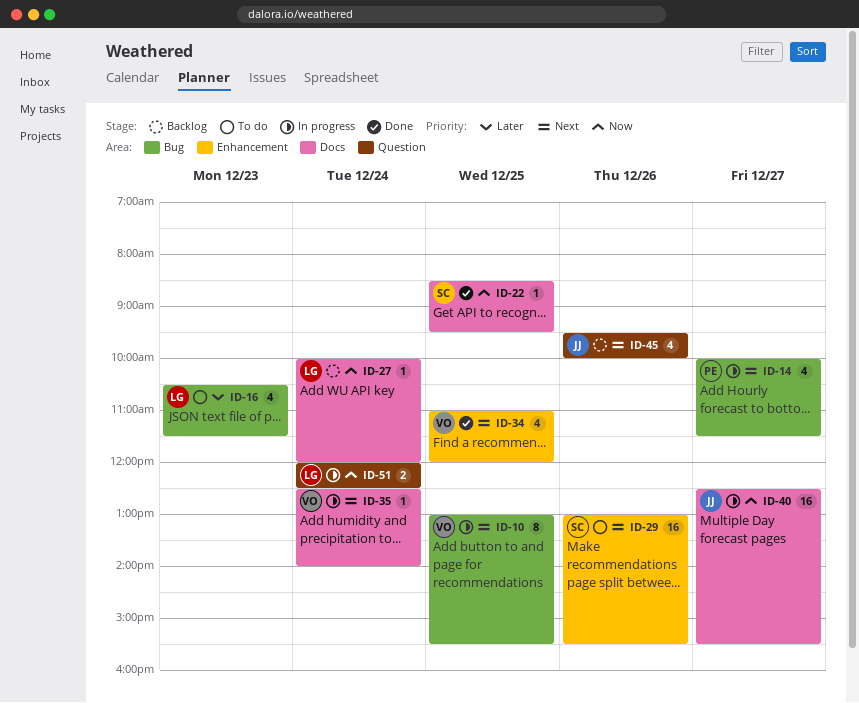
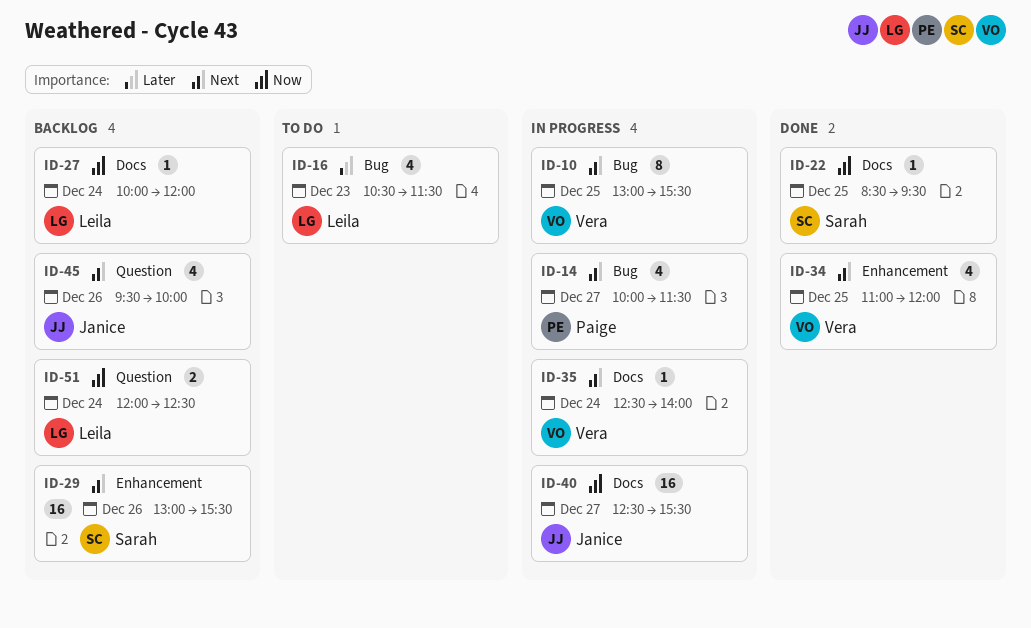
ID-29, status: To do -> Backlog
ID-51, status: In progress -> Backlog

